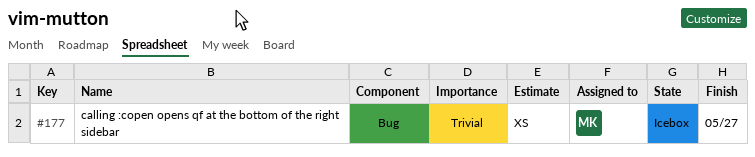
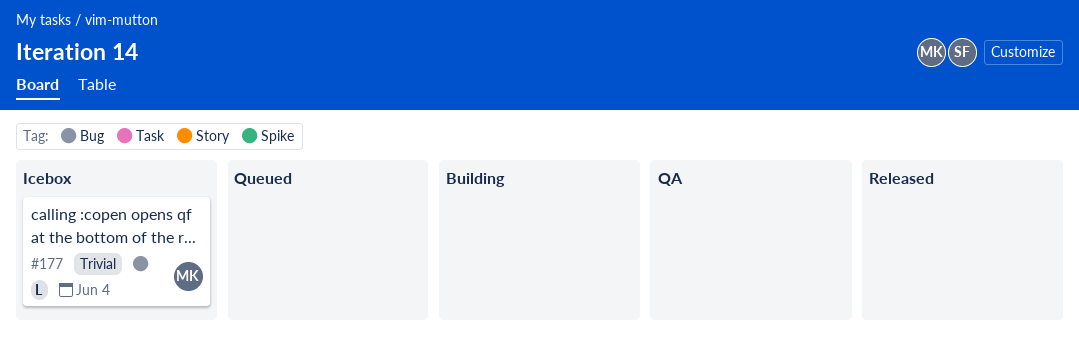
#177, estimate: XS -> L
#177, due: May 27 -> Jun 4

